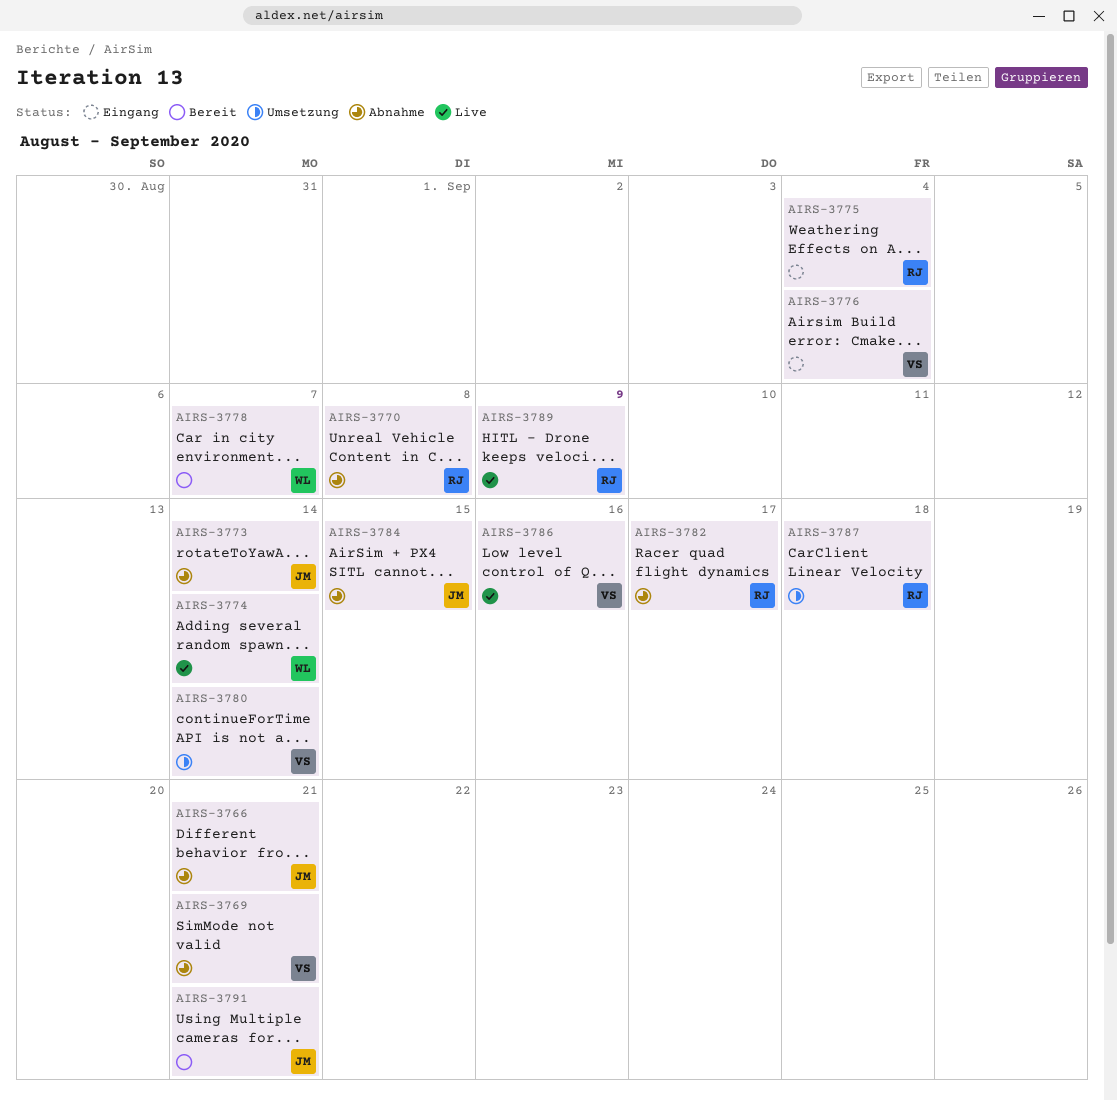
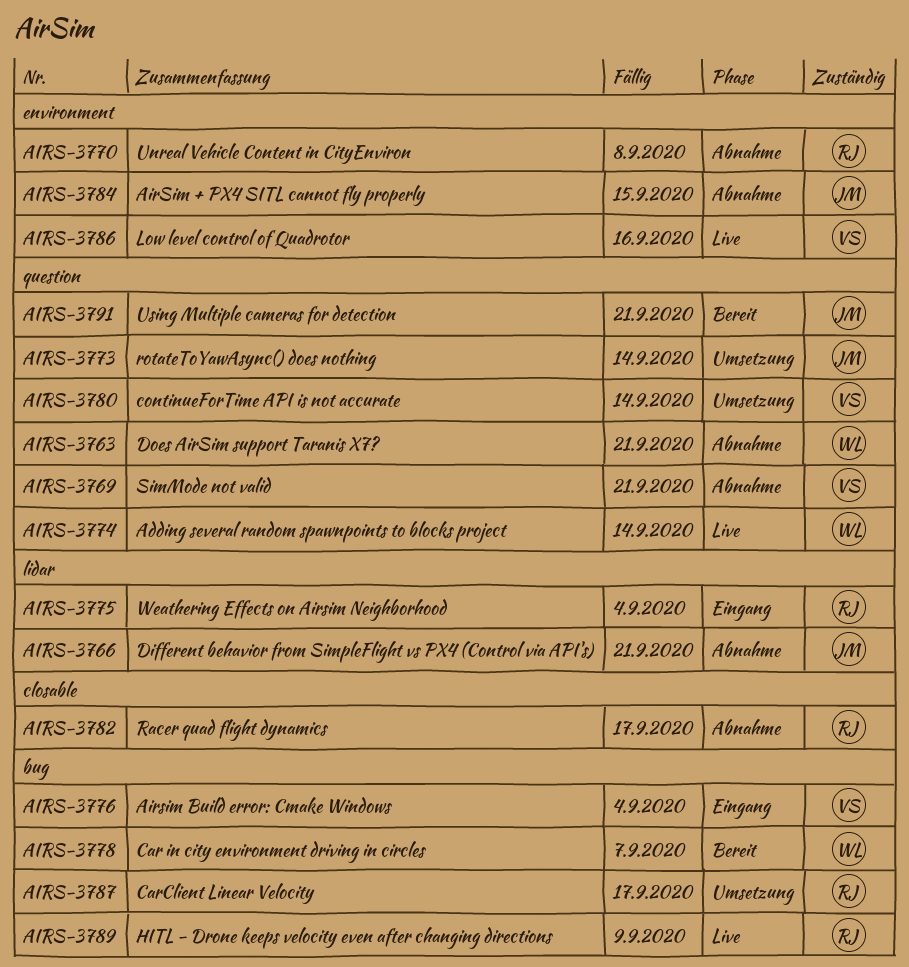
AIRS-3763: none -> present
AIRS-3773, status: Abnahme -> Umsetzung
AIRS-3787, due: Sep 18 -> Sep 17

